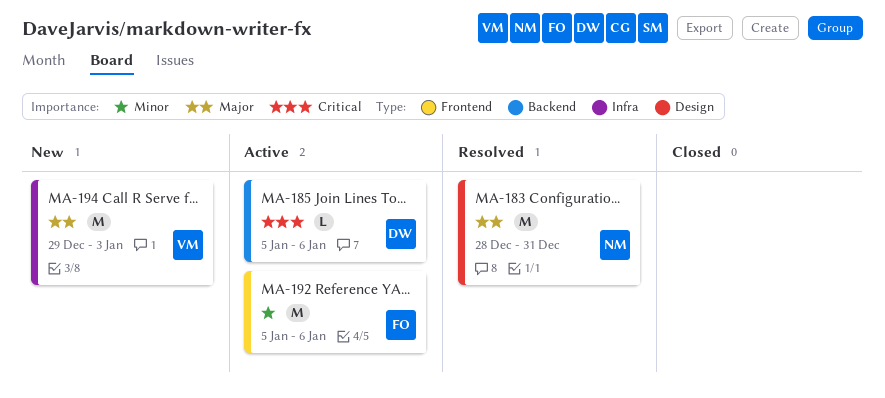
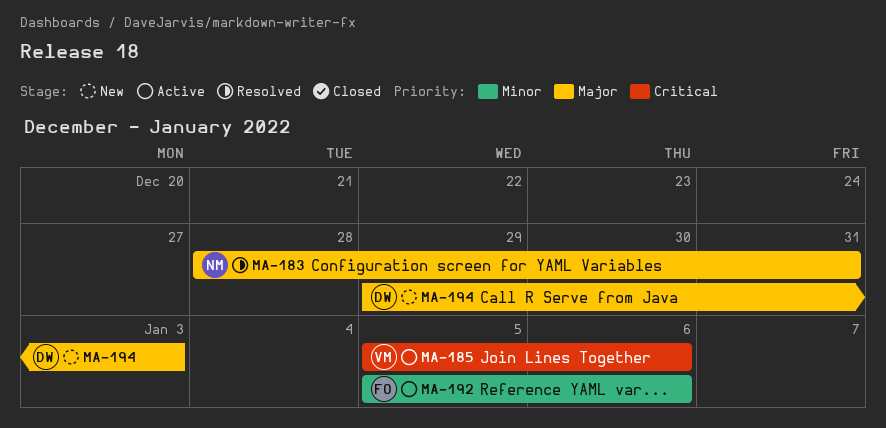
MA-185, owner: DW -> VM
MA-194, owner: VM -> DW

